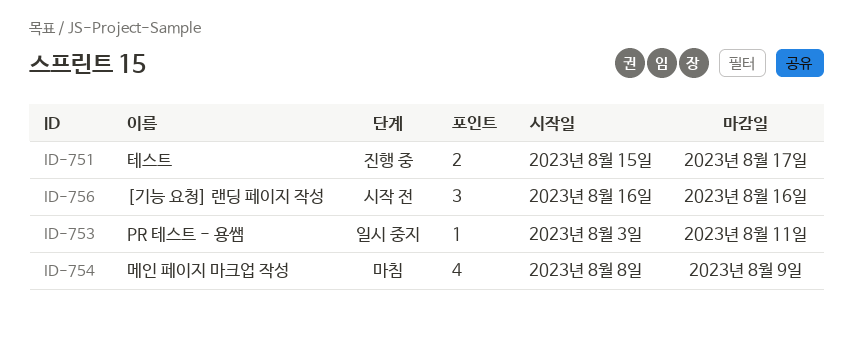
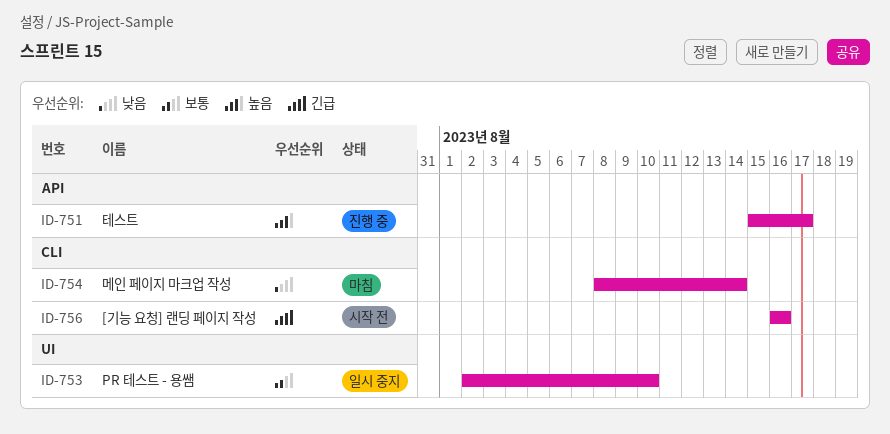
ID-753, start: Aug 3 -> Aug 2
ID-753, due: Aug 11 -> Aug 10
ID-754, due: Aug 9 -> Aug 14

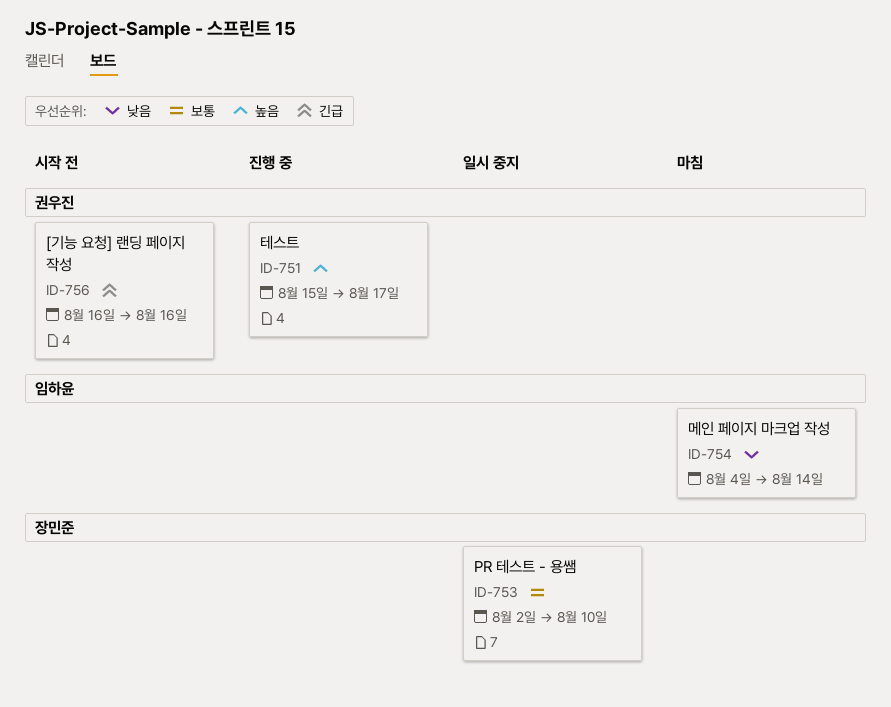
ID-754, start: Aug 8 -> Aug 4

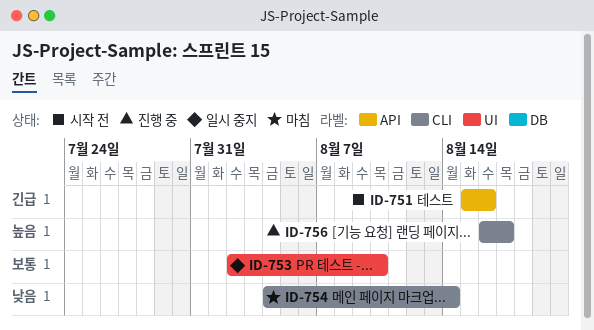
ID-751, status: 진행 중 -> 시작 전
ID-751, priority: 높음 -> 긴급
ID-751, due: Aug 17 -> Aug 16
ID-756, status: 시작 전 -> 진행 중
ID-756, priority: 긴급 -> 높음
ID-756, due: Aug 16 -> Aug 17

